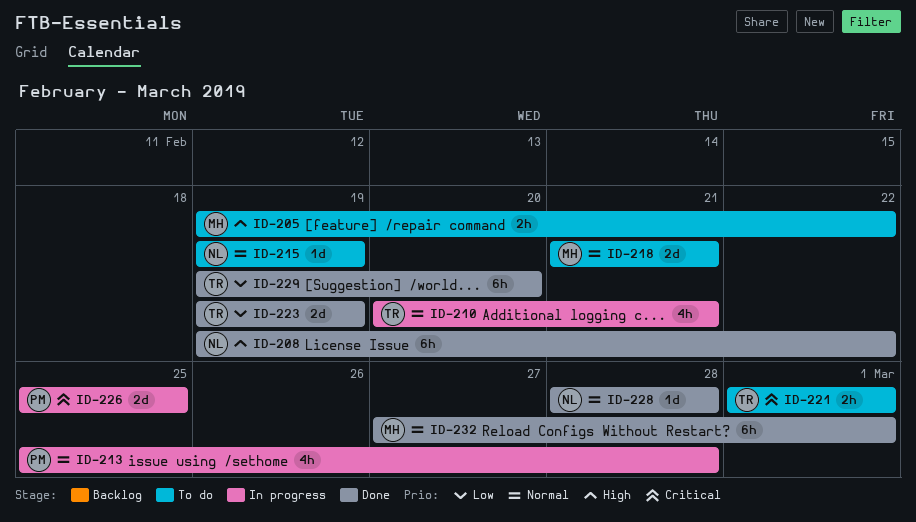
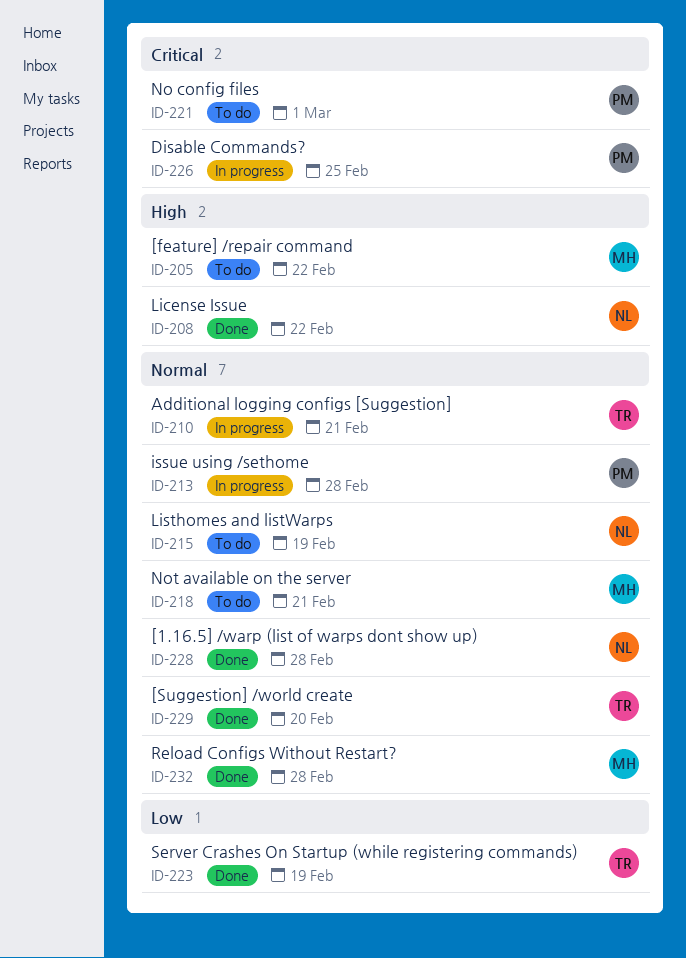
ID-221, owner: TR -> PM
ID-229, priority: Low -> Normal
ID-232, due: Mar 1 -> Feb 28

